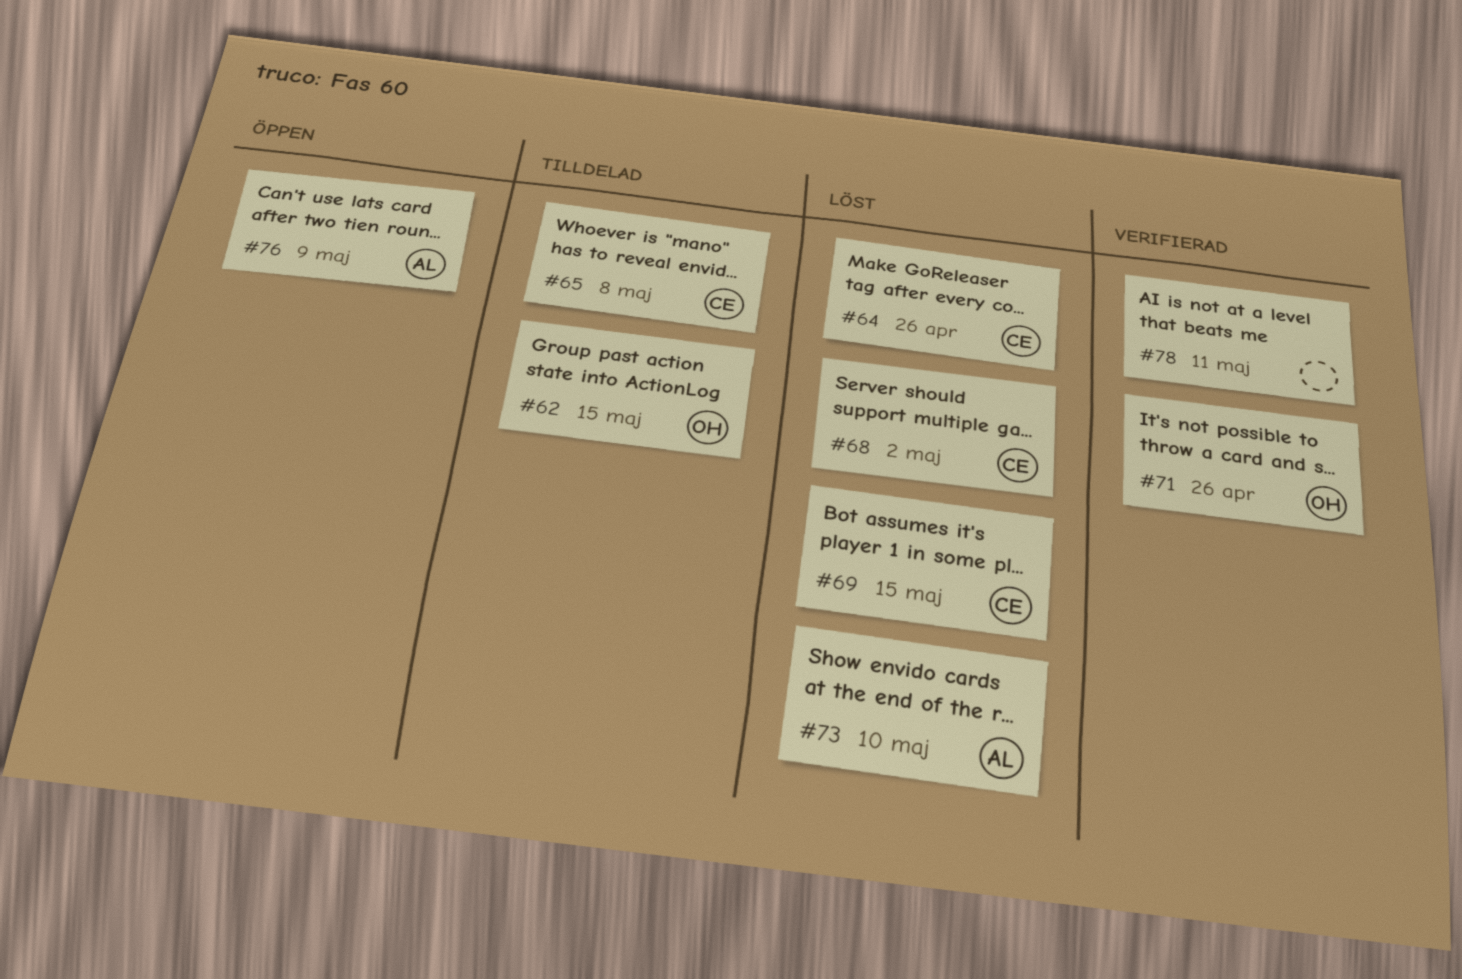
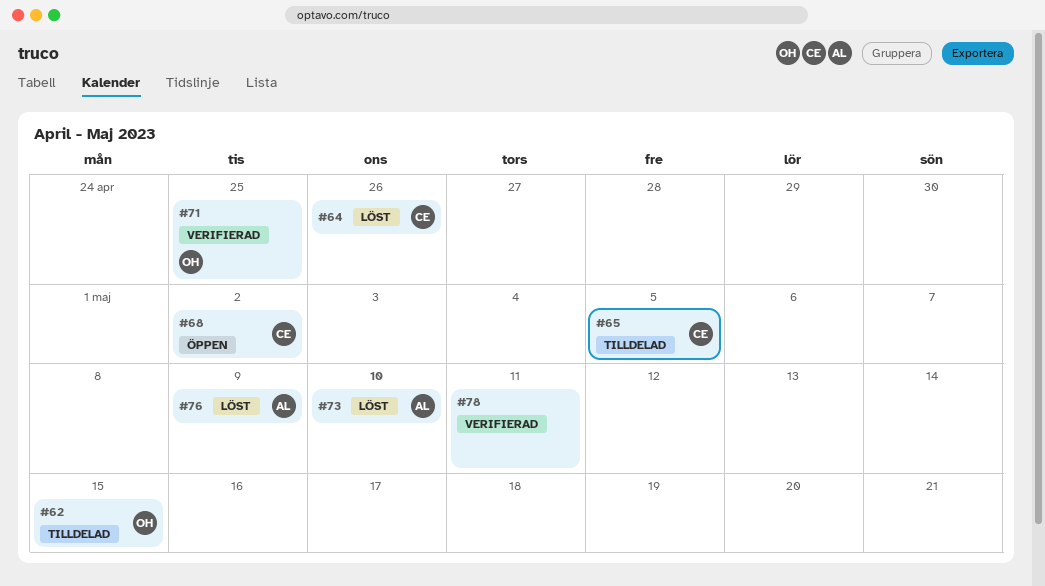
#65, due: May 8 -> May 5
#68, status: Löst -> Öppen
#69: present -> none
#71, due: Apr 26 -> Apr 25
#76, status: Öppen -> Löst

